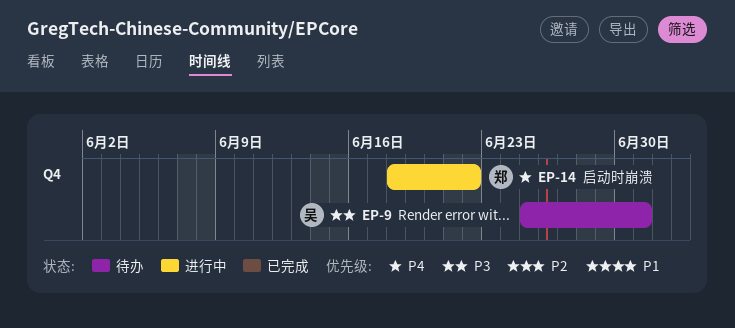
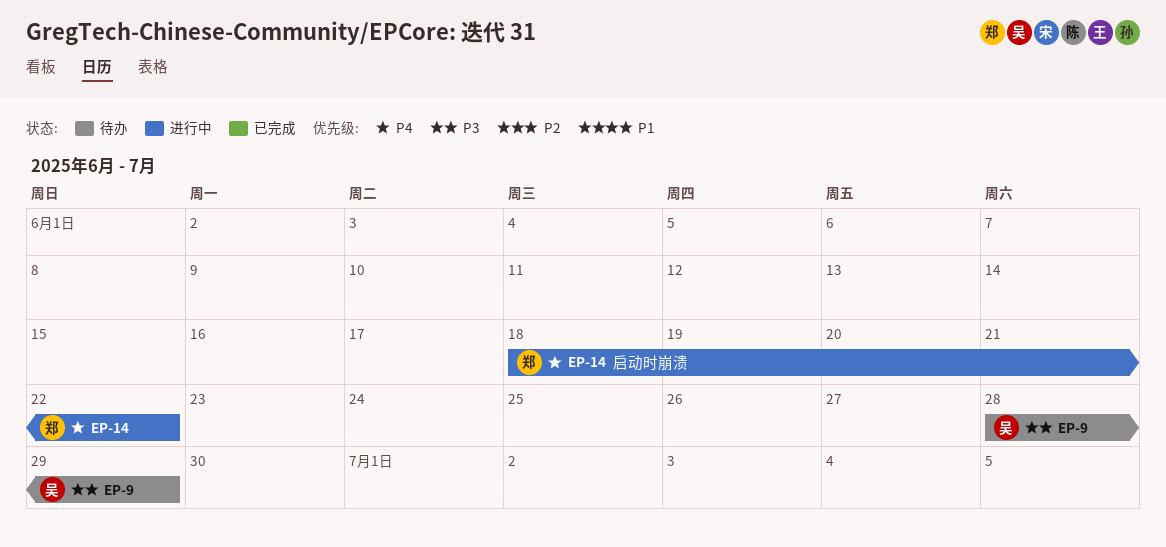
EP-9, start: Jun 25 -> Jun 28
EP-9, due: Jul 1 -> Jun 29

